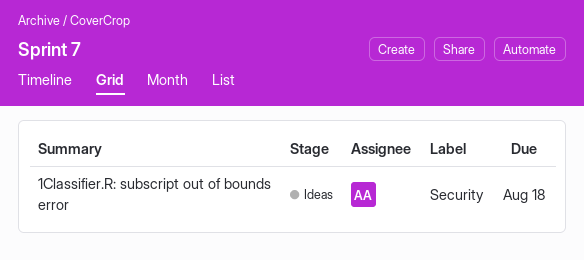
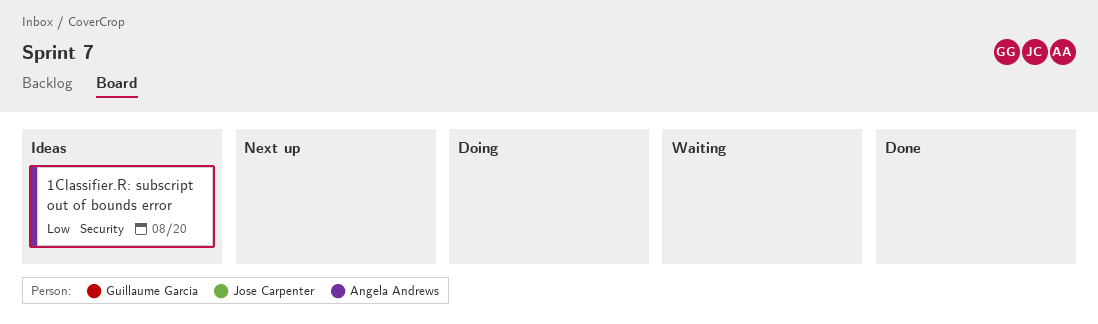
1Classifier.R: subscript out of bounds error, due: Aug 18 -> Aug 20

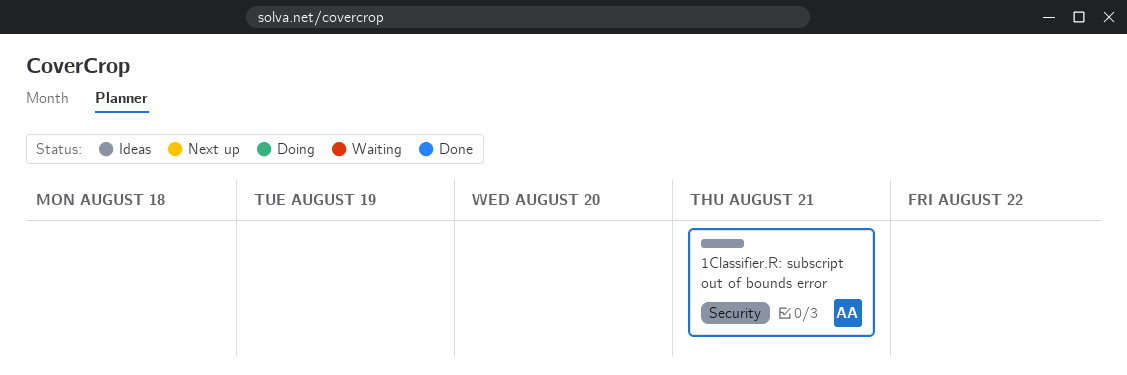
1Classifier.R: subscript out of bounds error, due: Aug 20 -> Aug 21

